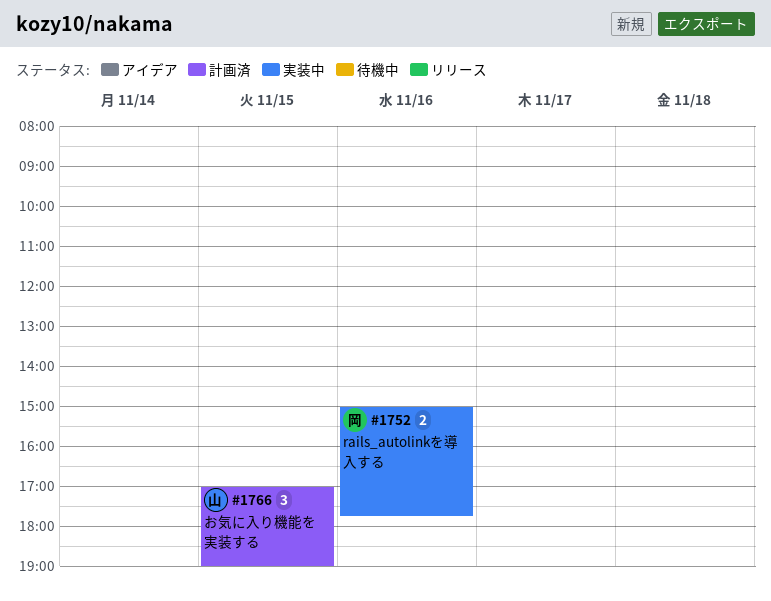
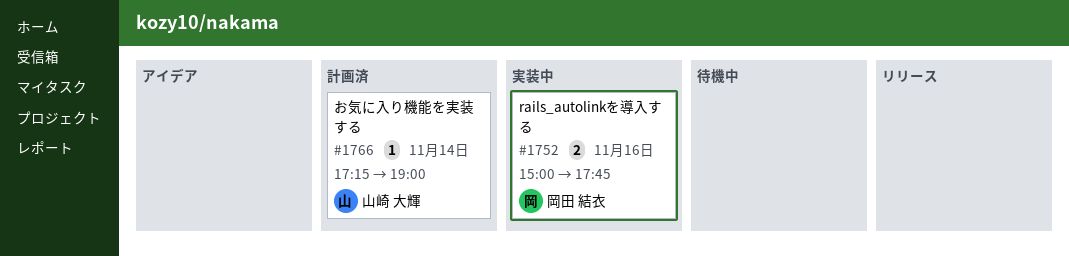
#1766, estimate: 3 -> 1
#1766, day: Nov 15 -> Nov 14
#1766, begins: 17:00 -> 17:15

